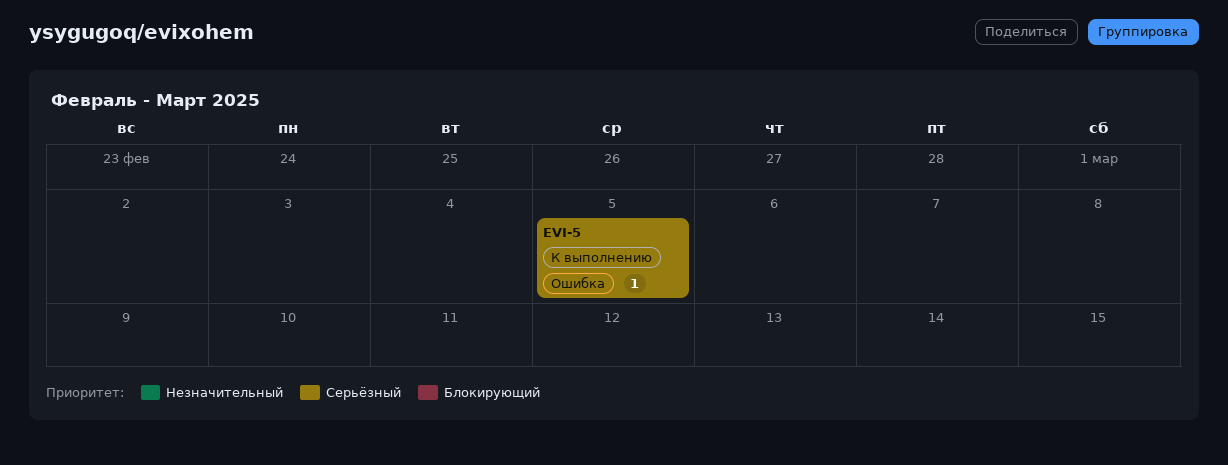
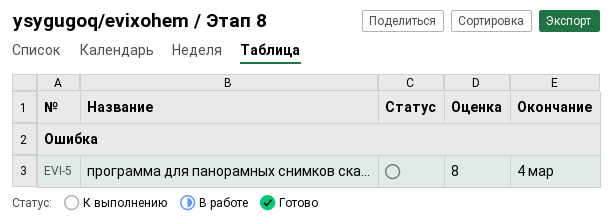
EVI-5, estimate: 1 -> 8
EVI-5, due: Mar 5 -> Mar 4

